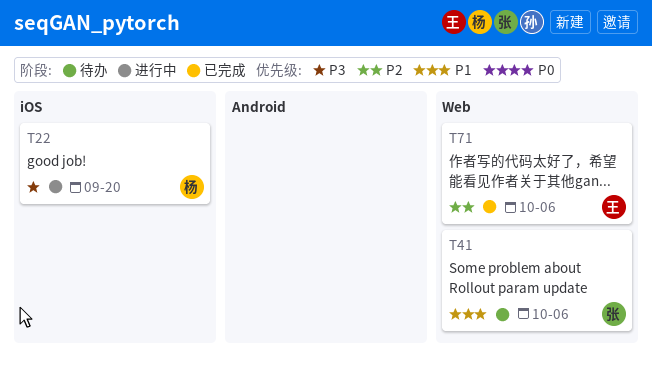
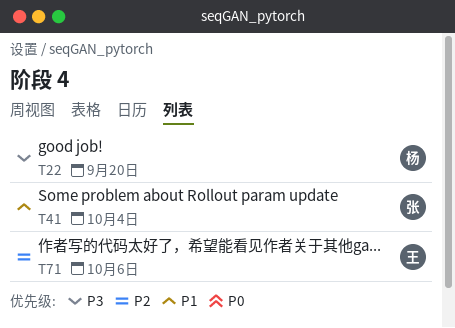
T41, due: Oct 6 -> Oct 4

